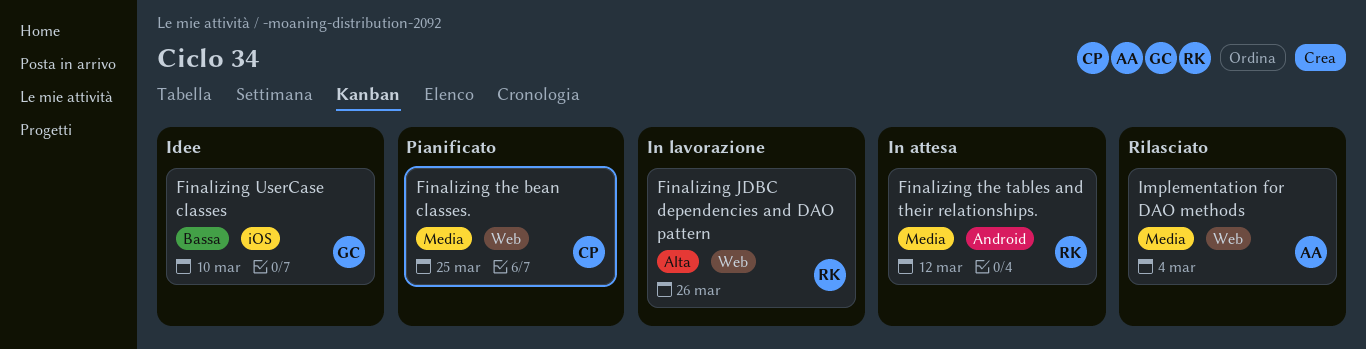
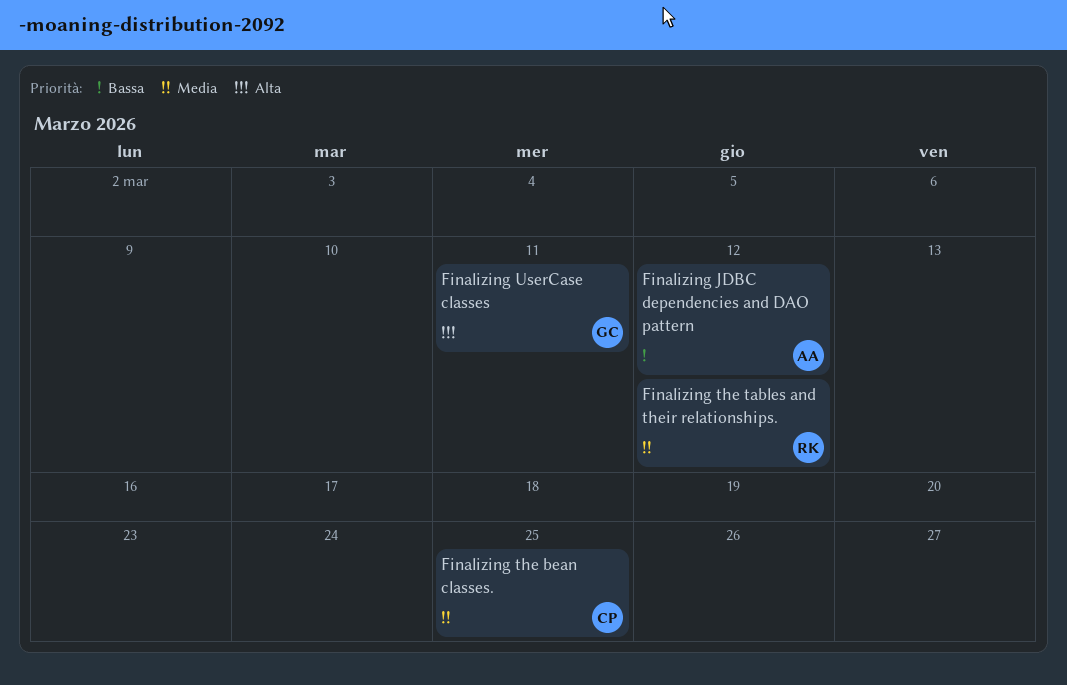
Finalizing JDBC dependencies and DAO pattern, owner: RK -> AA
Finalizing JDBC dependencies and DAO pattern, priority: Alta -> Bassa
Finalizing JDBC dependencies and DAO pattern, due: Mar 26 -> Mar 12
Finalizing UserCase classes, priority: Bassa -> Alta
Finalizing UserCase classes, due: Mar 10 -> Mar 11
Implementation for DAO methods: present -> none

